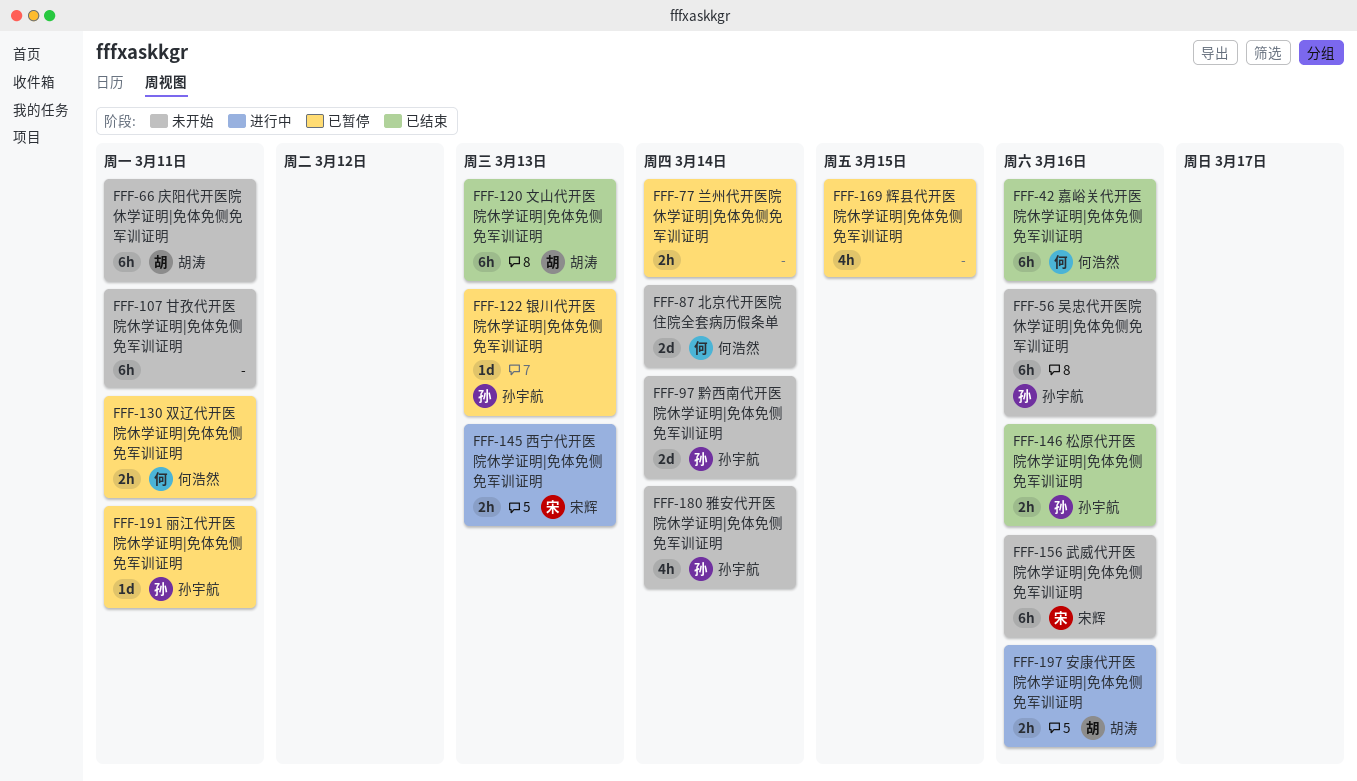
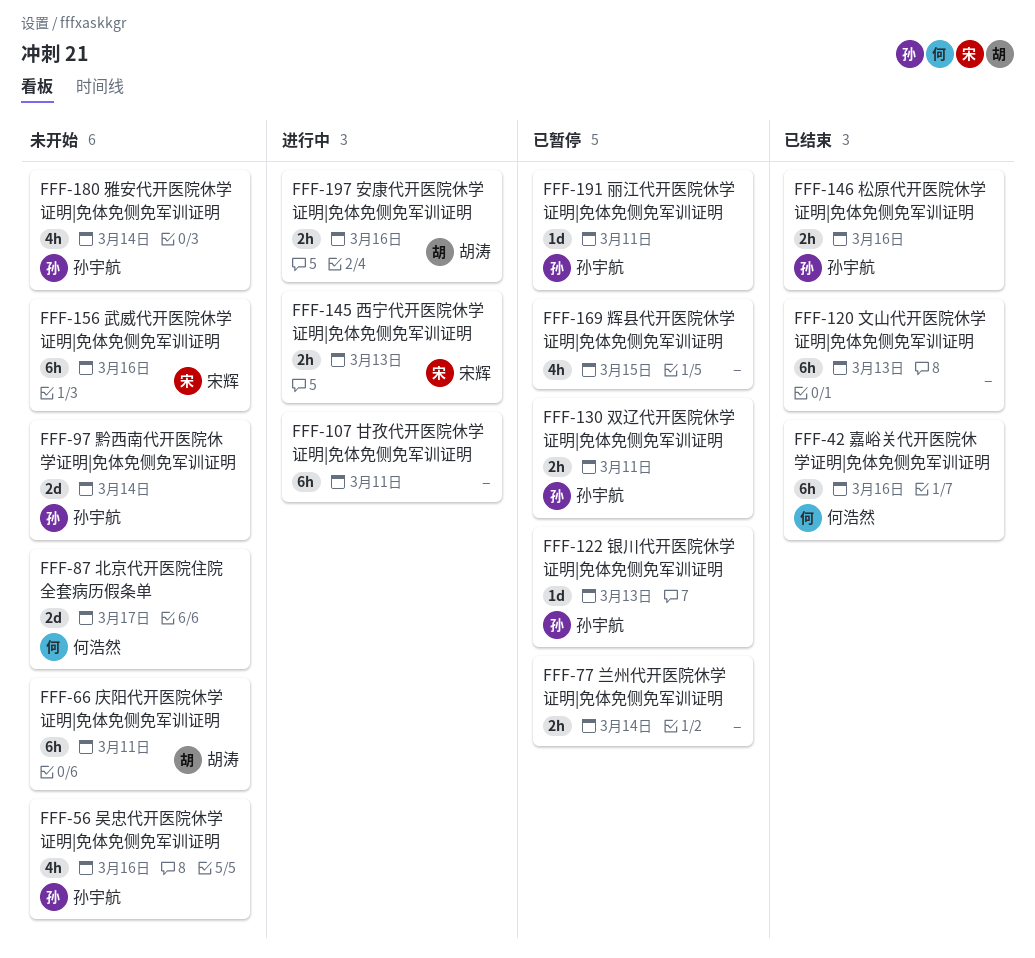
FFF-56, estimate: 6h -> 4h
FFF-87, due: Mar 14 -> Mar 17
FFF-107, status: 未开始 -> 进行中
FFF-120, owner: 胡涛 -> none
FFF-130, owner: 何浩然 -> 孙宇航

